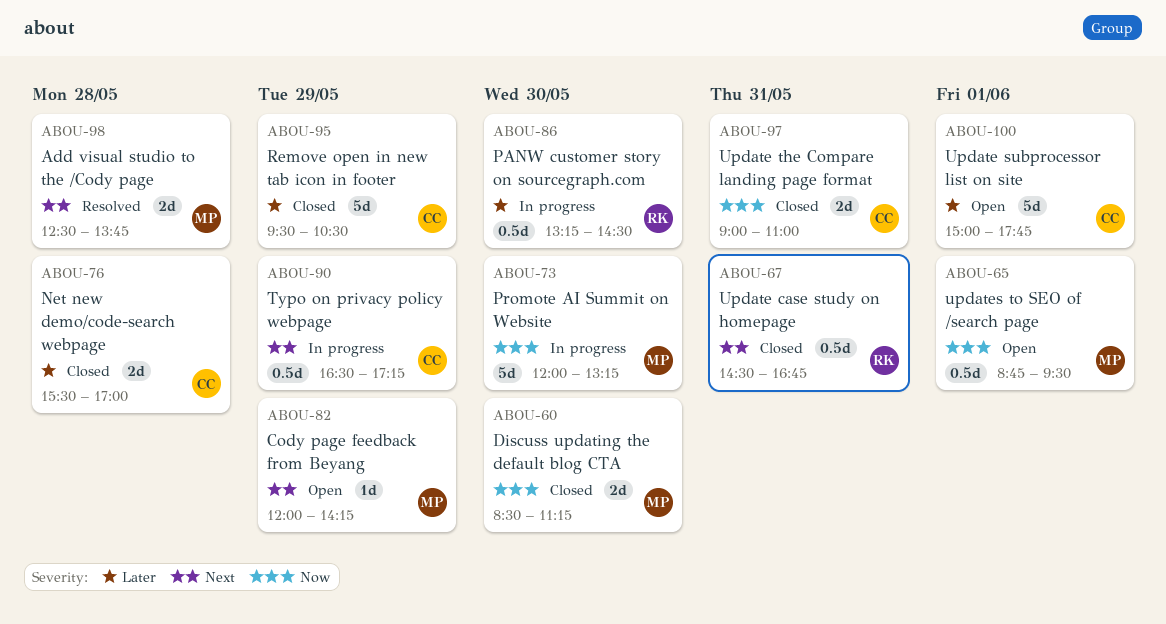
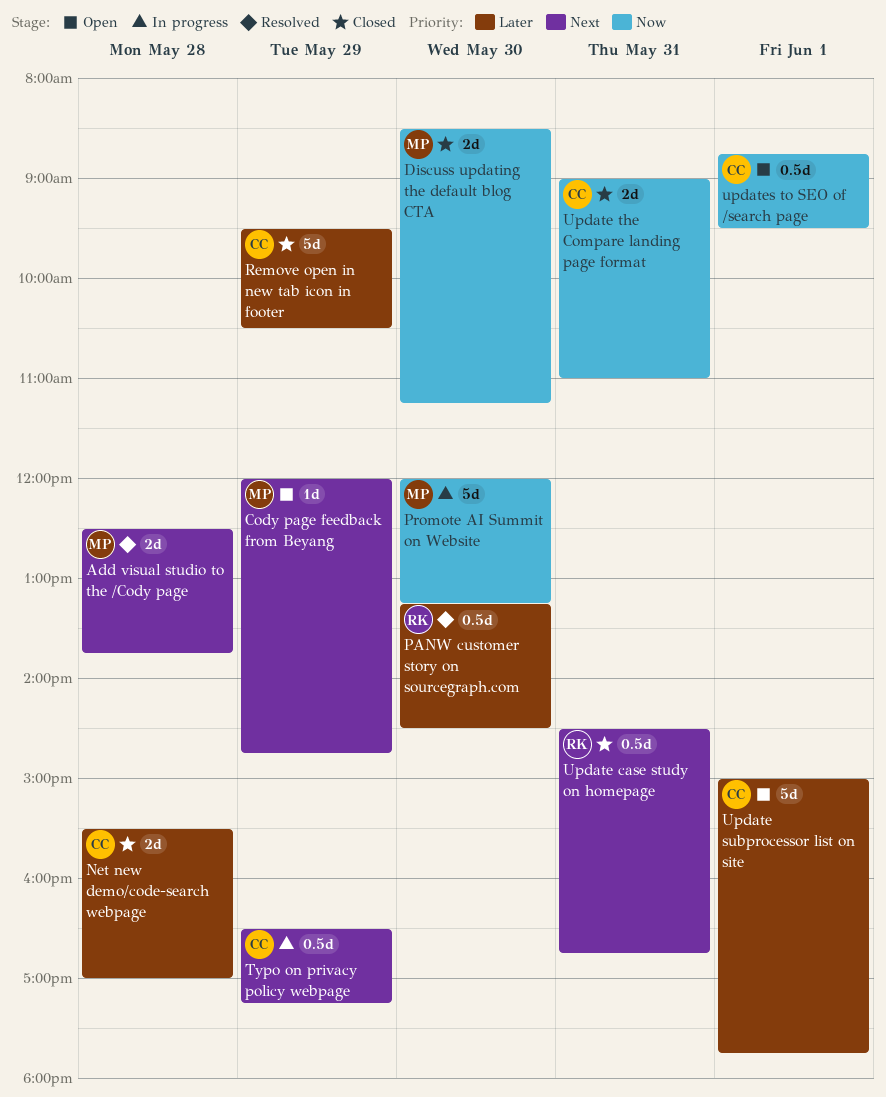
Cody page feedback from Beyang, ends: 14:15 -> 14:45
PANW customer story on sourcegraph.com, status: In progress -> Resolved
updates to SEO of /search page, owner: MP -> CC

